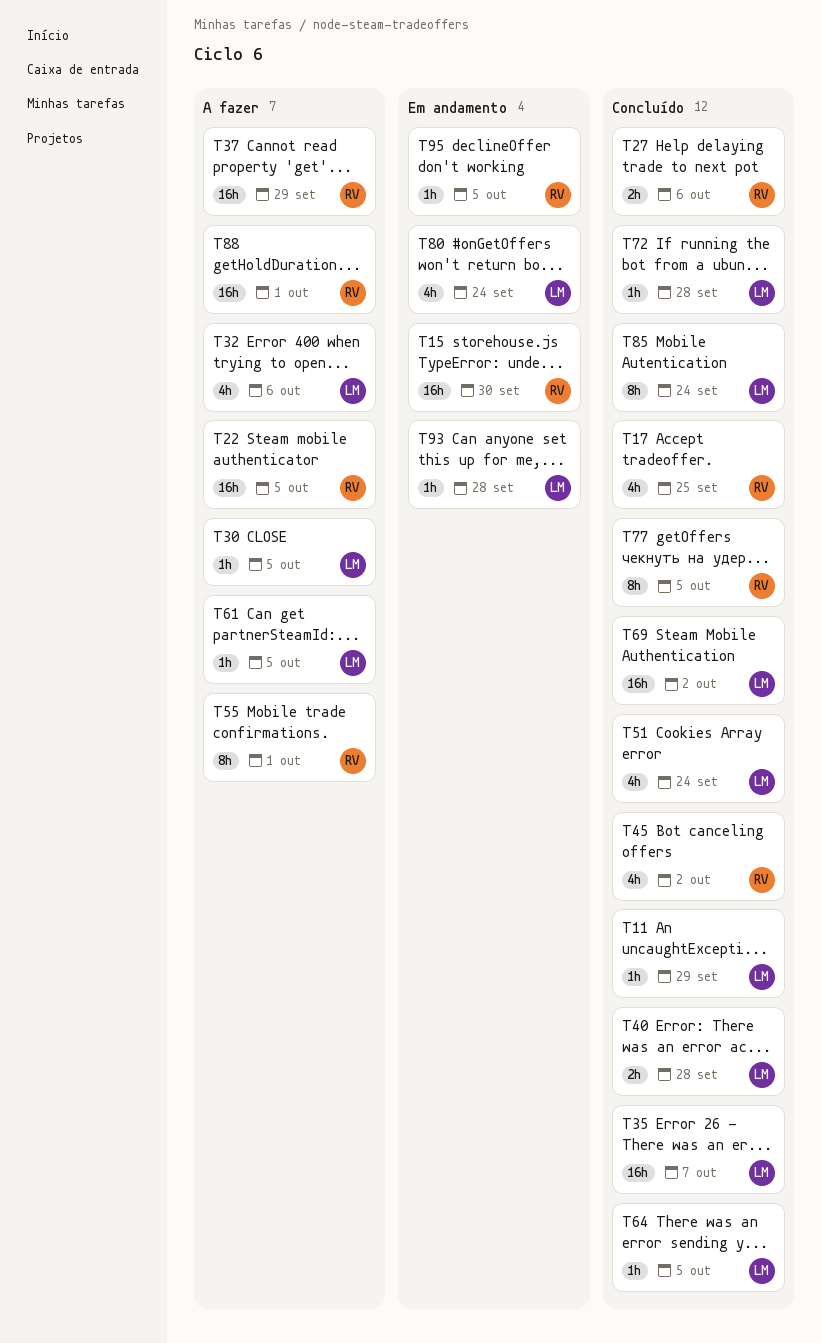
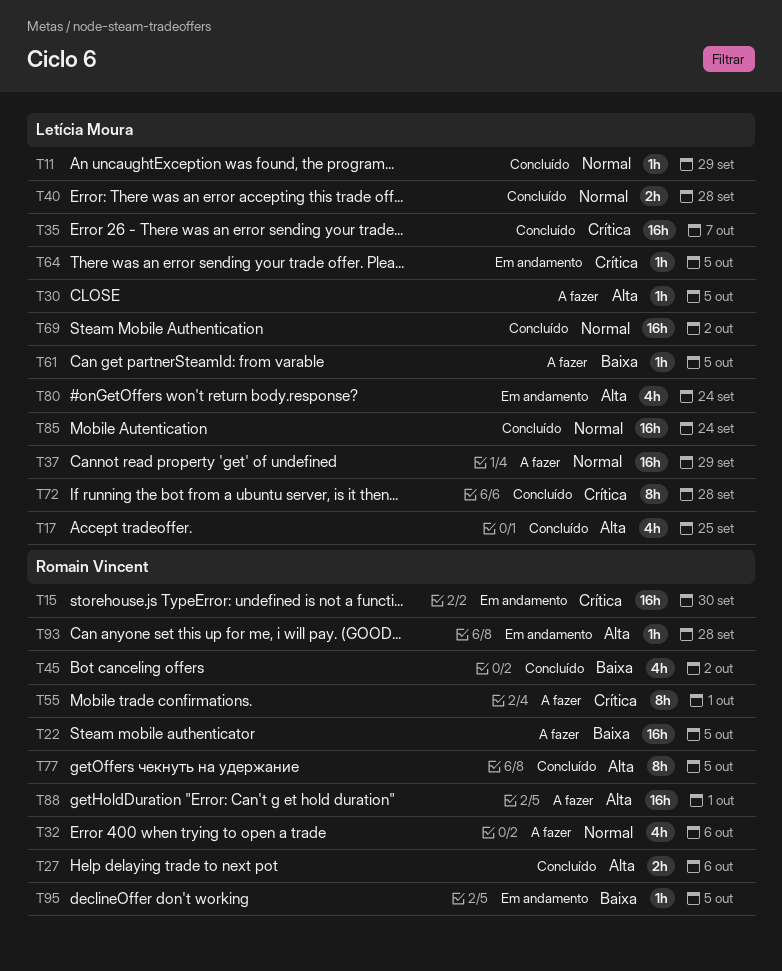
T17, owner: Romain Vincent -> Letícia Moura
T32, owner: Letícia Moura -> Romain Vincent
T37, owner: Romain Vincent -> Letícia Moura
T51: present -> none
T64, status: Concluído -> Em andamento
T72, estimate: 1h -> 8h
T85, estimate: 8h -> 16h
T93, owner: Letícia Moura -> Romain Vincent

